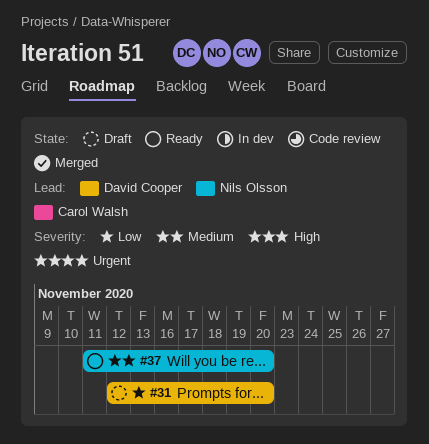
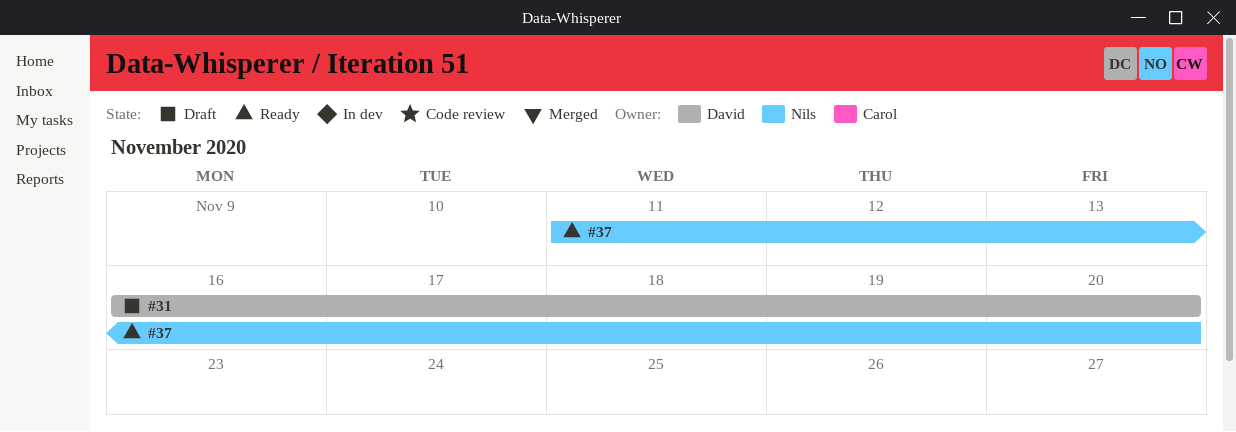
#31, start: Nov 12 -> Nov 16

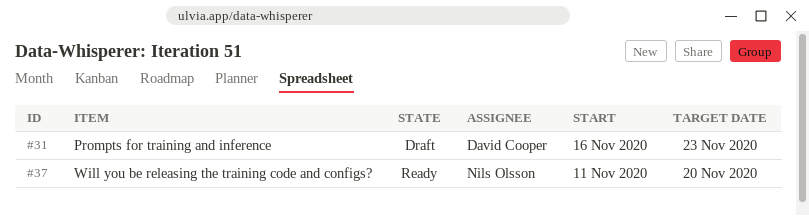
#31, due: Nov 20 -> Nov 23

